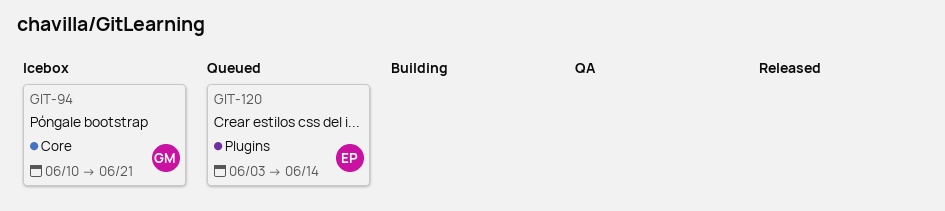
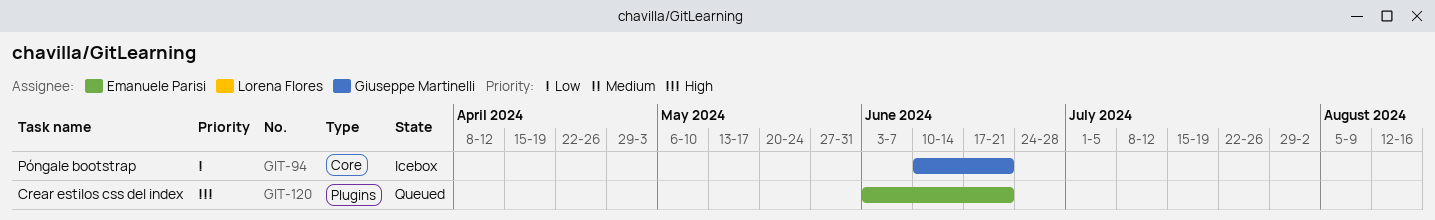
GIT-120, due: Jun 14 -> Jun 21

